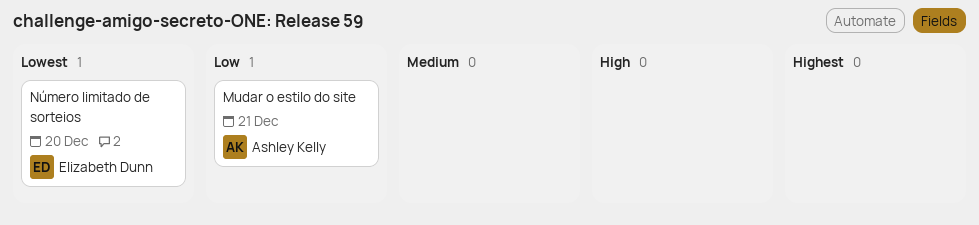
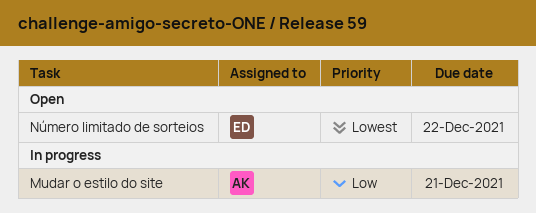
Número limitado de sorteios, due: Dec 20 -> Dec 22

